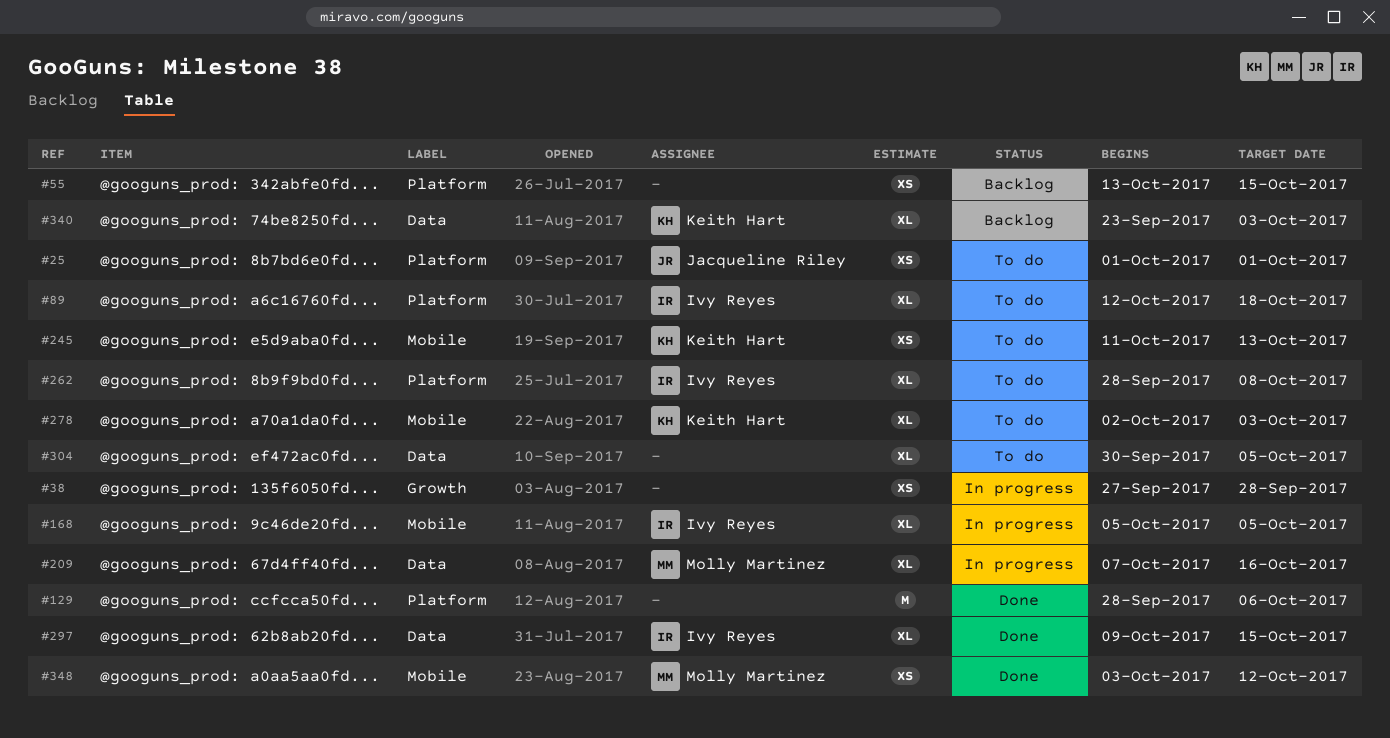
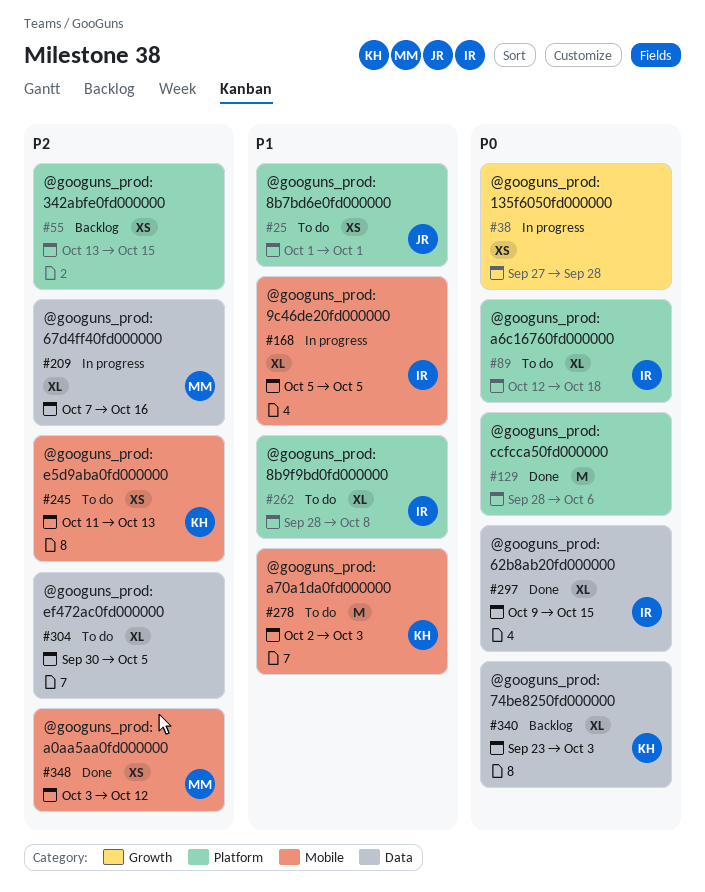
#278, estimate: XL -> M

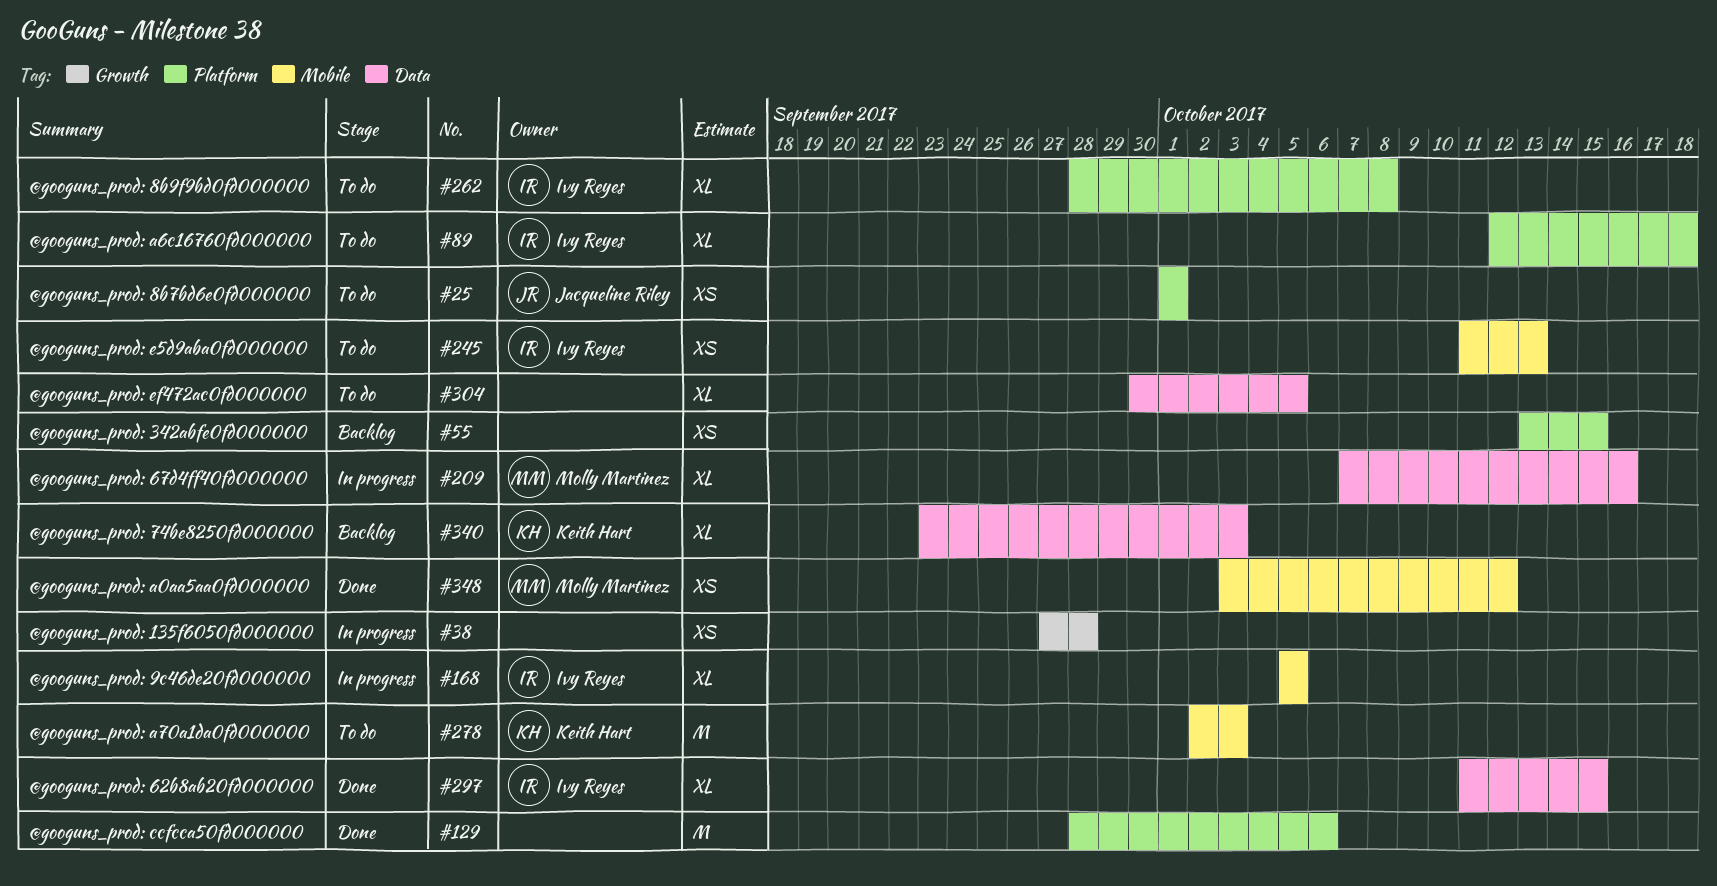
#245, owner: Keith Hart -> Ivy Reyes
#297, start: Oct 9 -> Oct 11

